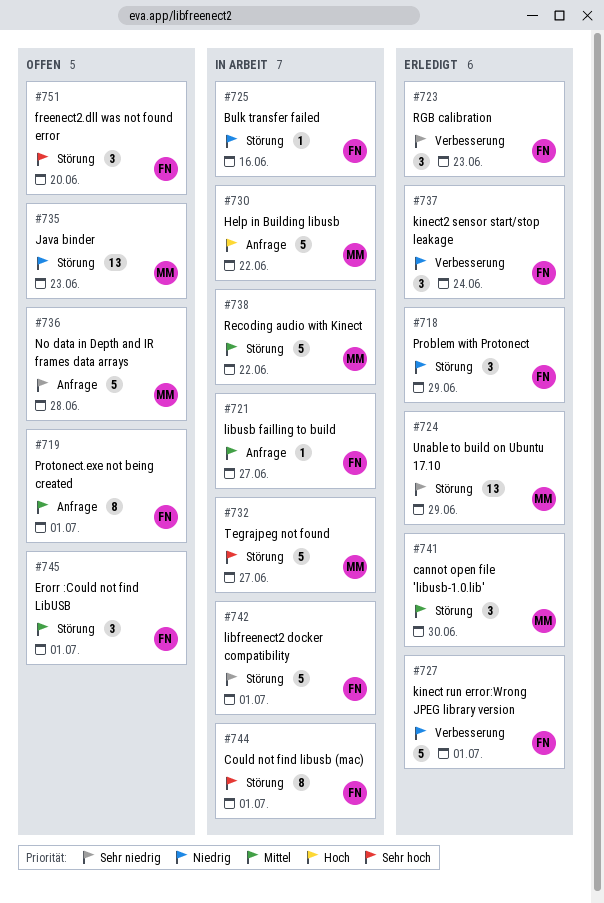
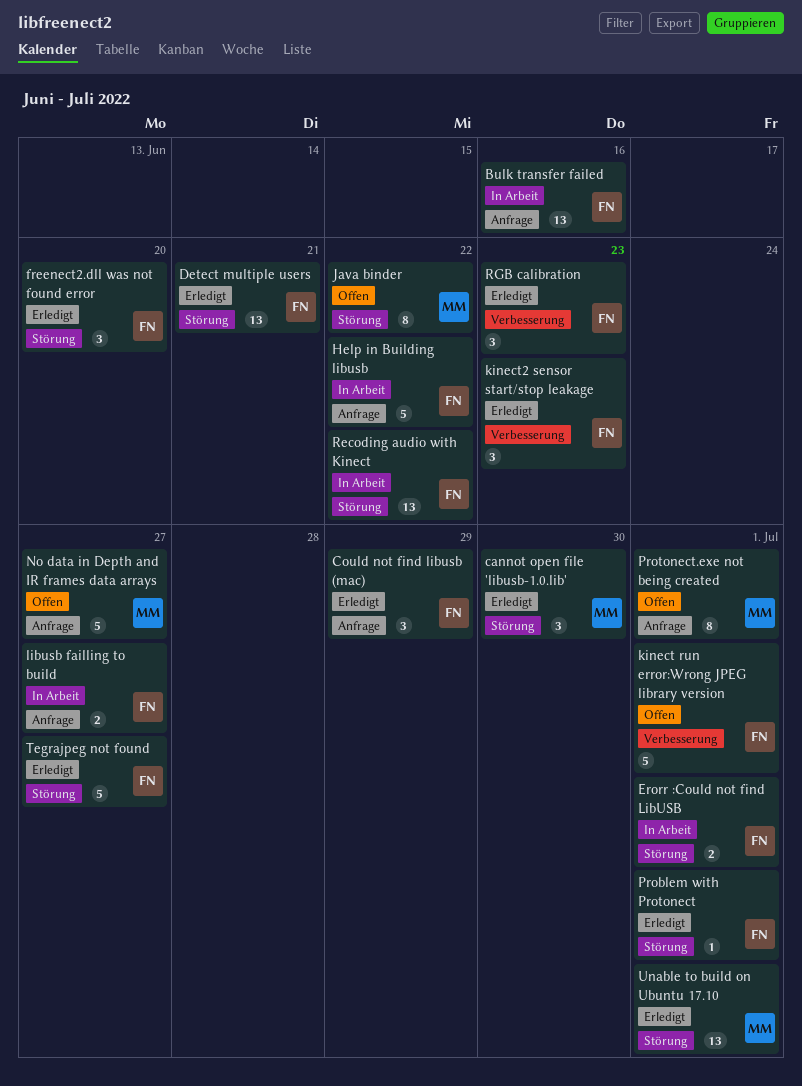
Bulk transfer failed, label: Störung -> Anfrage
Bulk transfer failed, estimate: 1 -> 13
Could not find libusb (mac), status: In Arbeit -> Erledigt
Could not find libusb (mac), label: Störung -> Anfrage
Could not find libusb (mac), estimate: 8 -> 3
Could not find libusb (mac), due: Jul 1 -> Jun 29
Detect multiple users: none -> present
Erorr :Could not find LibUSB, status: Offen -> In Arbeit
Erorr :Could not find LibUSB, estimate: 3 -> 2
freenect2.dll was not found error, status: Offen -> Erledigt
Help in Building libusb, owner: MM -> FN
Java binder, estimate: 13 -> 8
Java binder, due: Jun 23 -> Jun 22
kinect run error:Wrong JPEG library version, status: Erledigt -> Offen
kinect2 sensor start/stop leakage, due: Jun 24 -> Jun 23
libfreenect2 docker compatibility: present -> none
libusb failling to build, estimate: 1 -> 2
No data in Depth and IR frames data arrays, due: Jun 28 -> Jun 27
Problem with Protonect, estimate: 3 -> 1
Problem with Protonect, due: Jun 29 -> Jul 1
Protonect.exe not being created, owner: FN -> MM
Recoding audio with Kinect, owner: MM -> FN
Recoding audio with Kinect, estimate: 5 -> 13
Tegrajpeg not found, status: In Arbeit -> Erledigt
Tegrajpeg not found, owner: MM -> FN
Unable to build on Ubuntu 17.10, due: Jun 29 -> Jul 1

